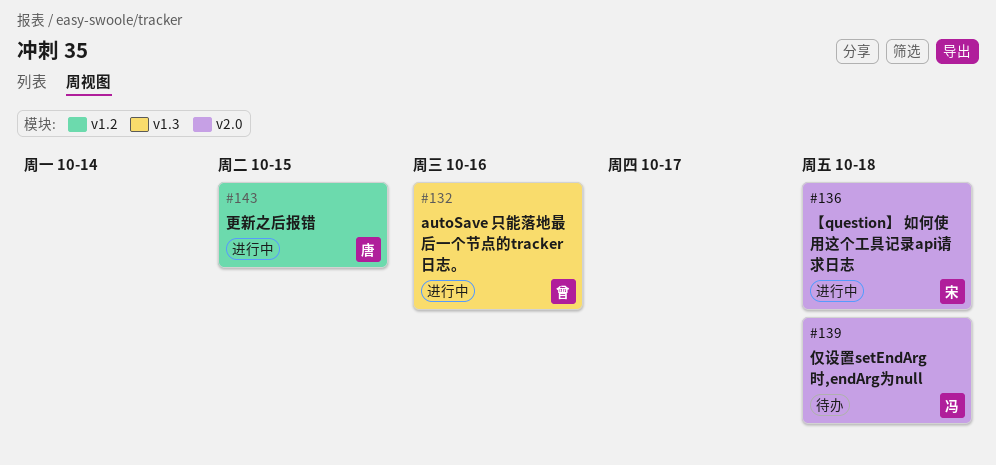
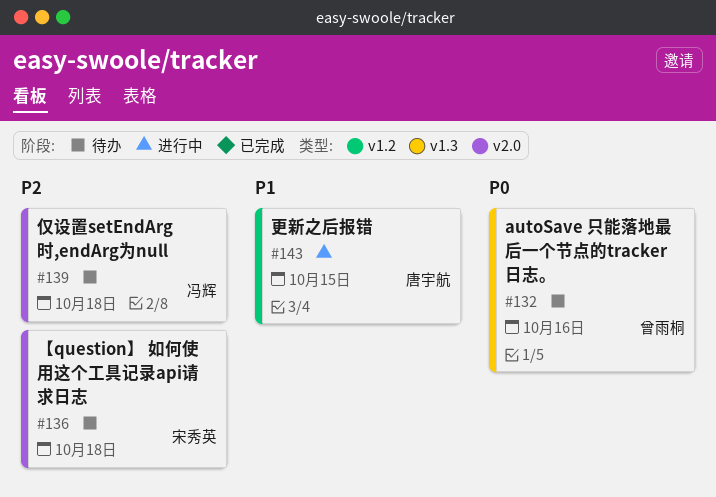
#132, status: 进行中 -> 待办
#136, status: 进行中 -> 待办

